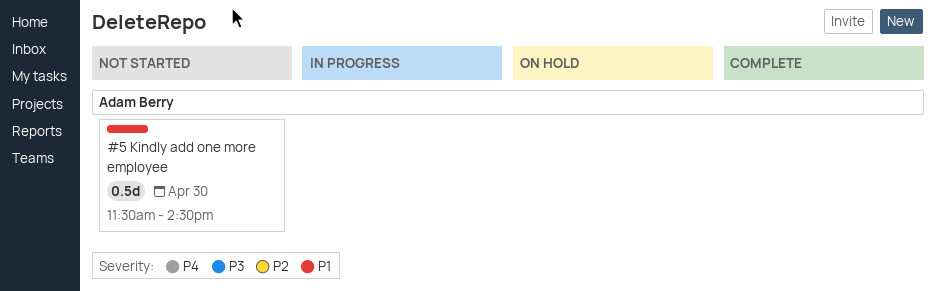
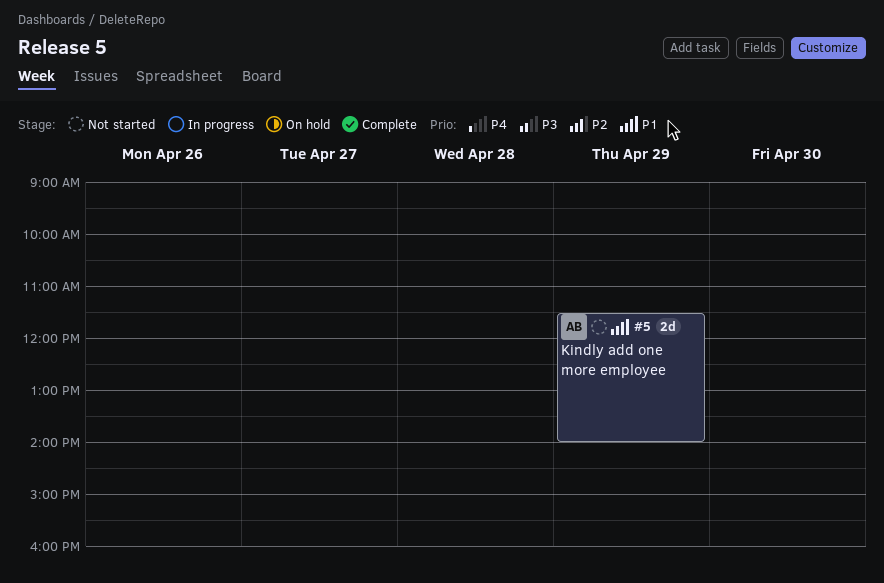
#5, estimate: 0.5d -> 2d
#5, day: Apr 30 -> Apr 29
#5, ends: 14:30 -> 14:00

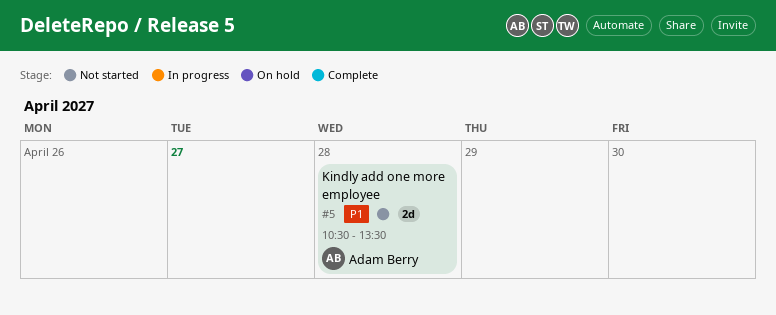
#5, day: Apr 29 -> Apr 28
#5, begins: 11:30 -> 10:30
#5, ends: 14:00 -> 13:30

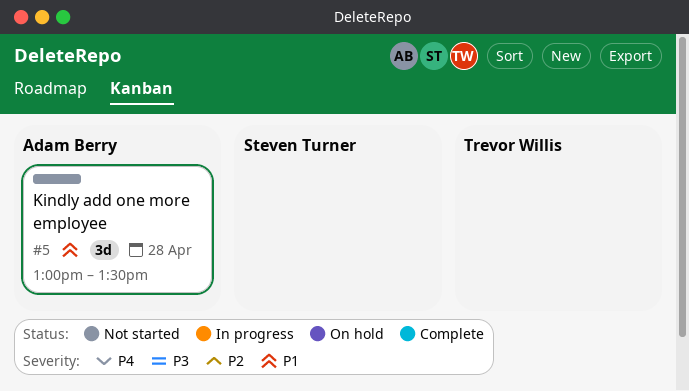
#5, estimate: 2d -> 3d
#5, begins: 10:30 -> 13:00

